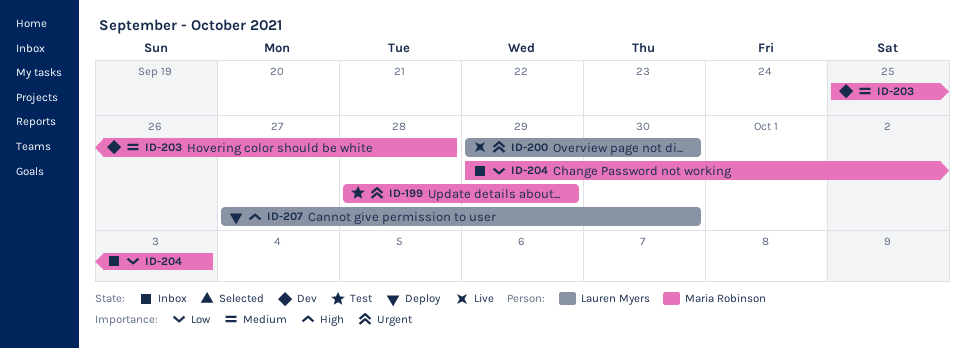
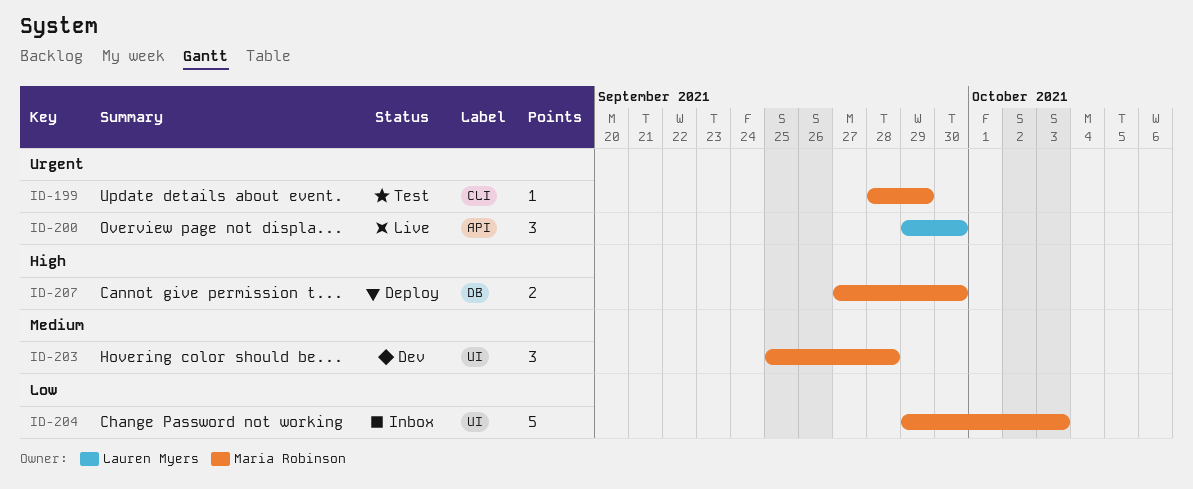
ID-207, owner: Lauren Myers -> Maria Robinson

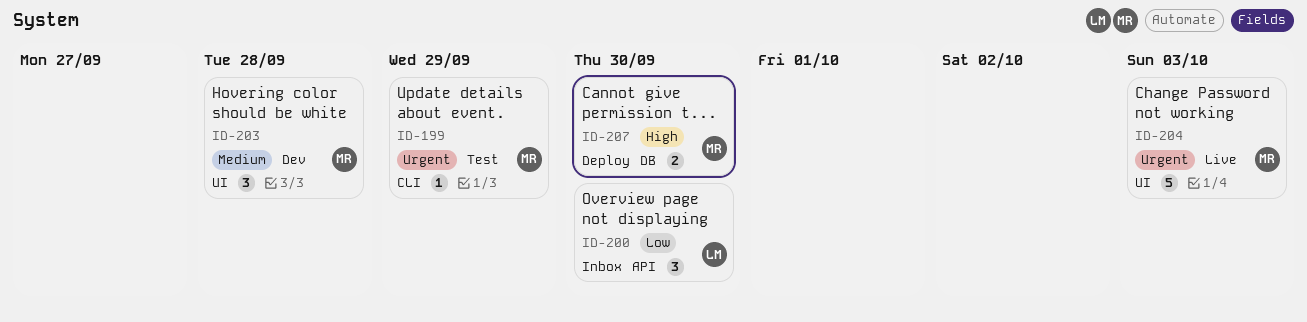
ID-200, status: Live -> Inbox
ID-200, priority: Urgent -> Low
ID-204, status: Inbox -> Live
ID-204, priority: Low -> Urgent

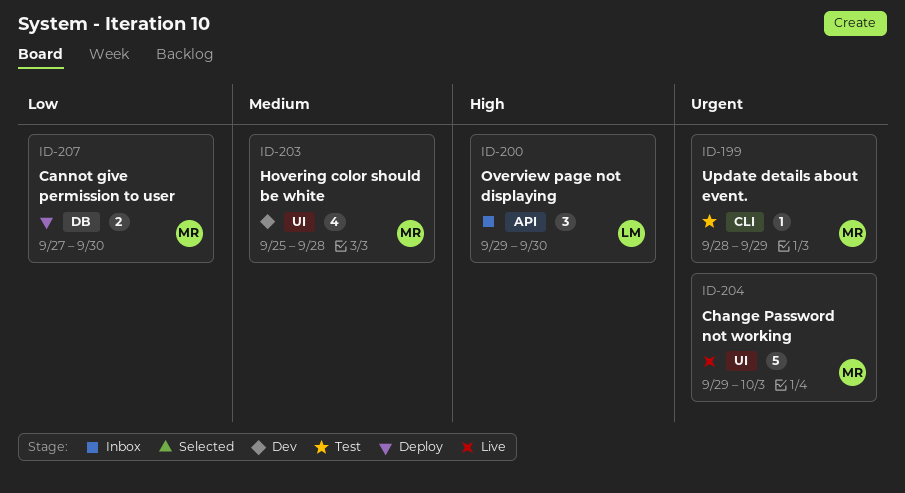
ID-200, priority: Low -> High
ID-203, estimate: 3 -> 4
ID-207, priority: High -> Low

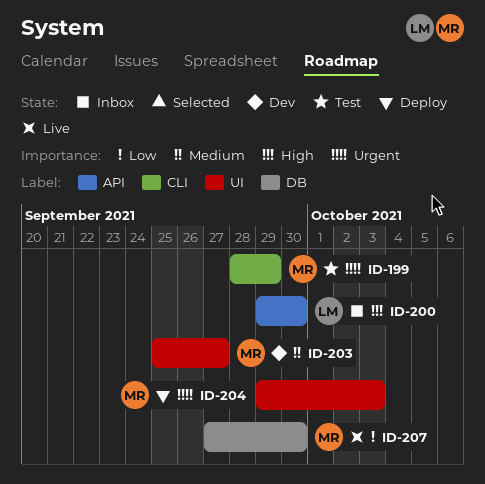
ID-203, due: Sep 28 -> Sep 27
ID-204, status: Live -> Deploy
ID-207, status: Deploy -> Live

